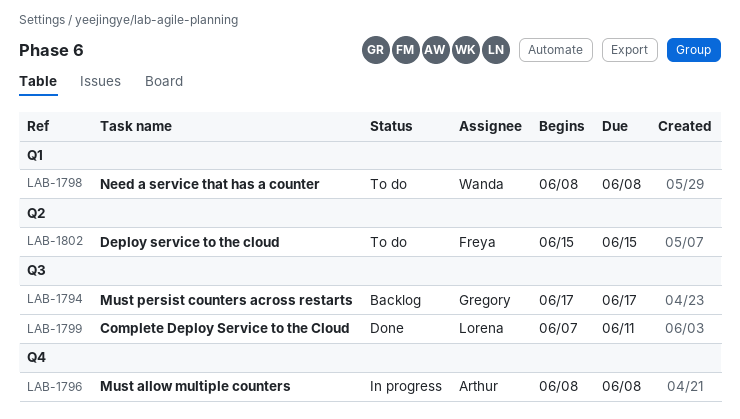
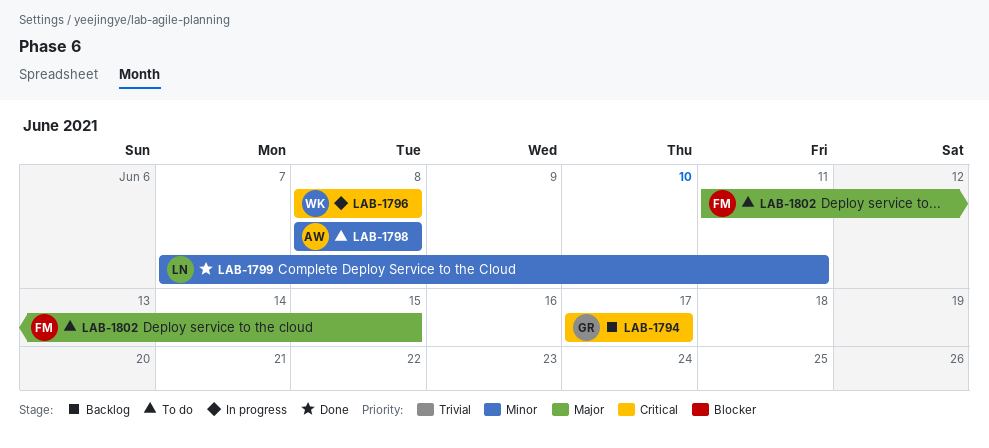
LAB-1796, owner: Arthur -> Wanda
LAB-1798, owner: Wanda -> Arthur
LAB-1802, start: Jun 15 -> Jun 11

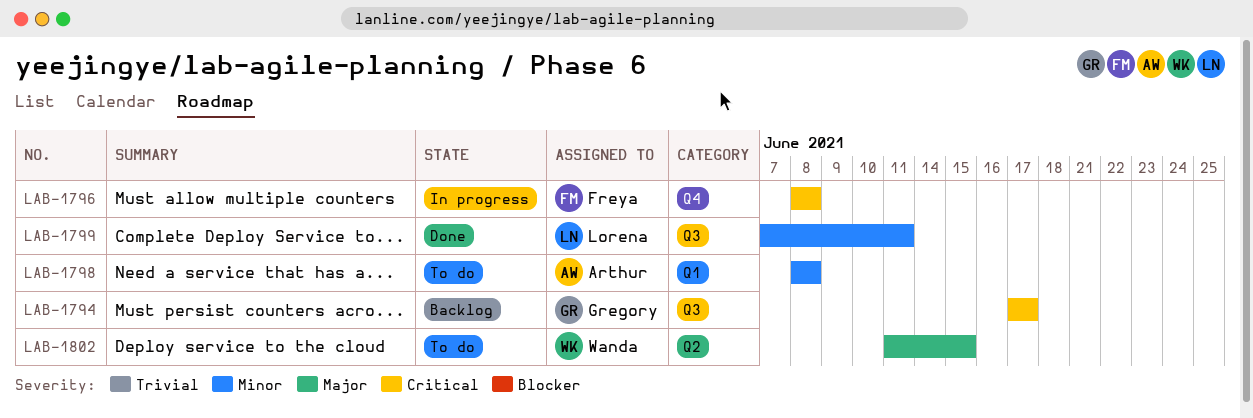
LAB-1796, owner: Wanda -> Freya
LAB-1802, owner: Freya -> Wanda

